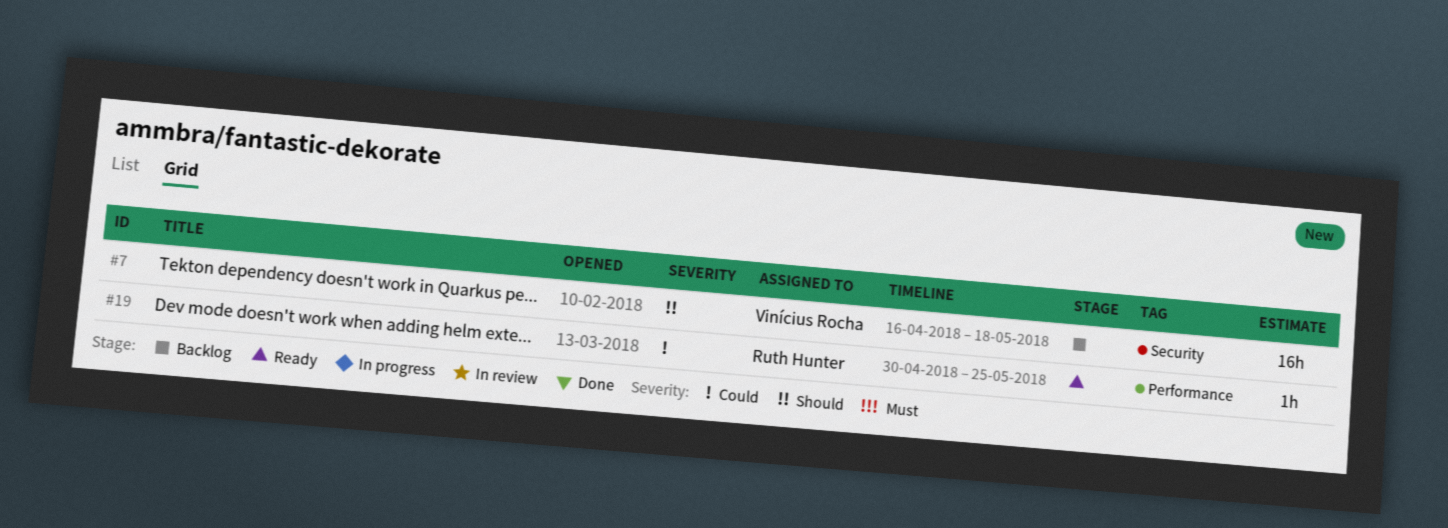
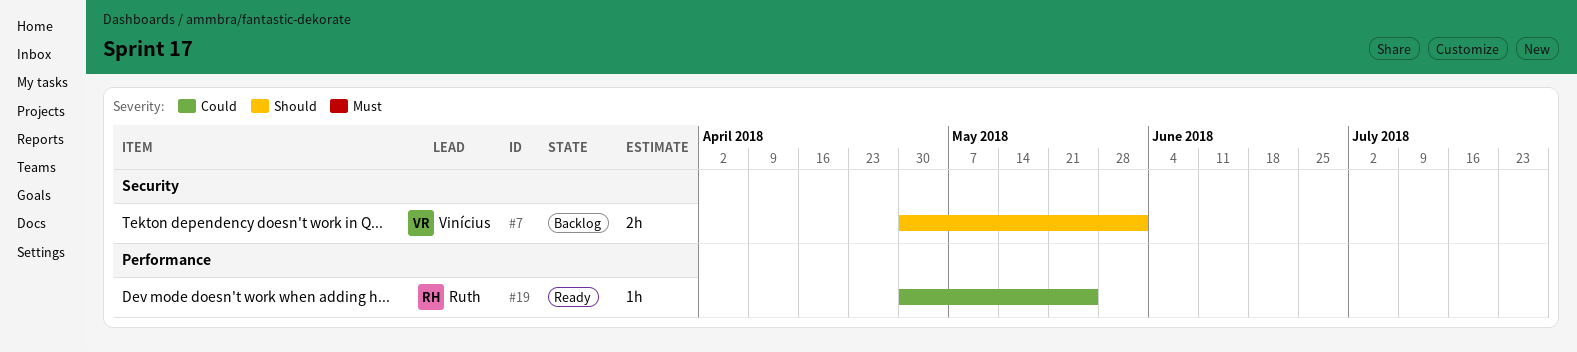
#7, estimate: 16h -> 2h
#7, start: Apr 16 -> Apr 30
#7, due: May 18 -> Jun 1

